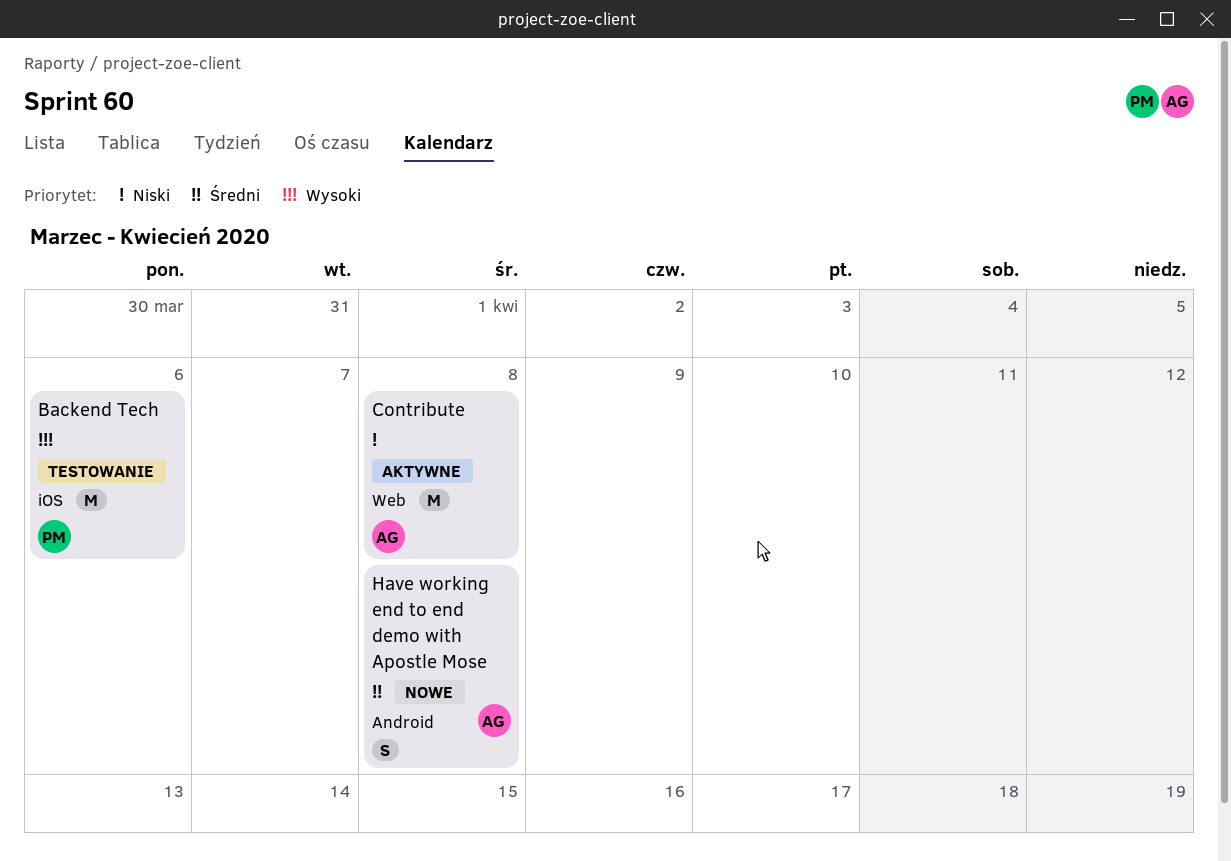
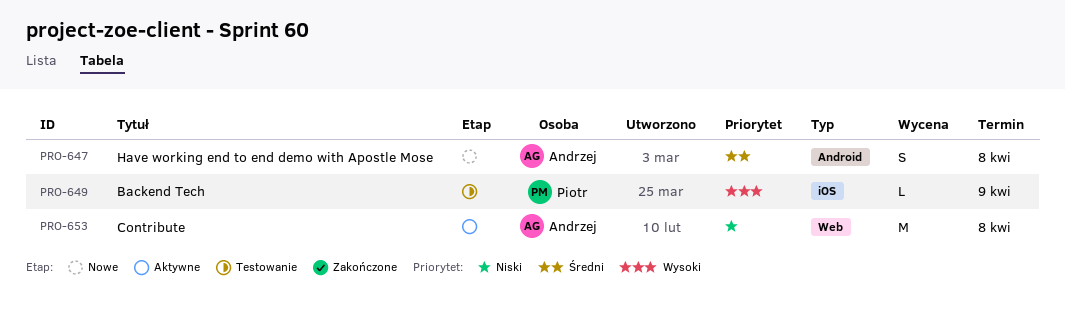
Backend Tech, estimate: M -> L
Backend Tech, due: Apr 6 -> Apr 9

